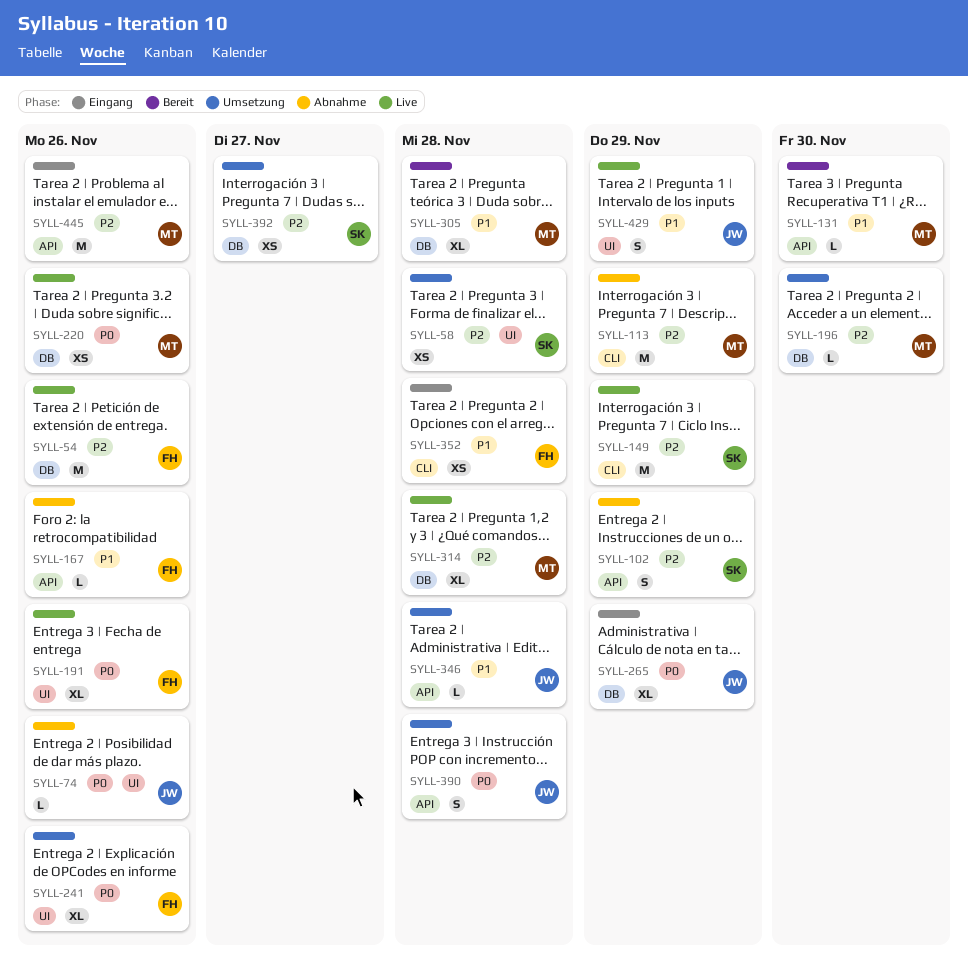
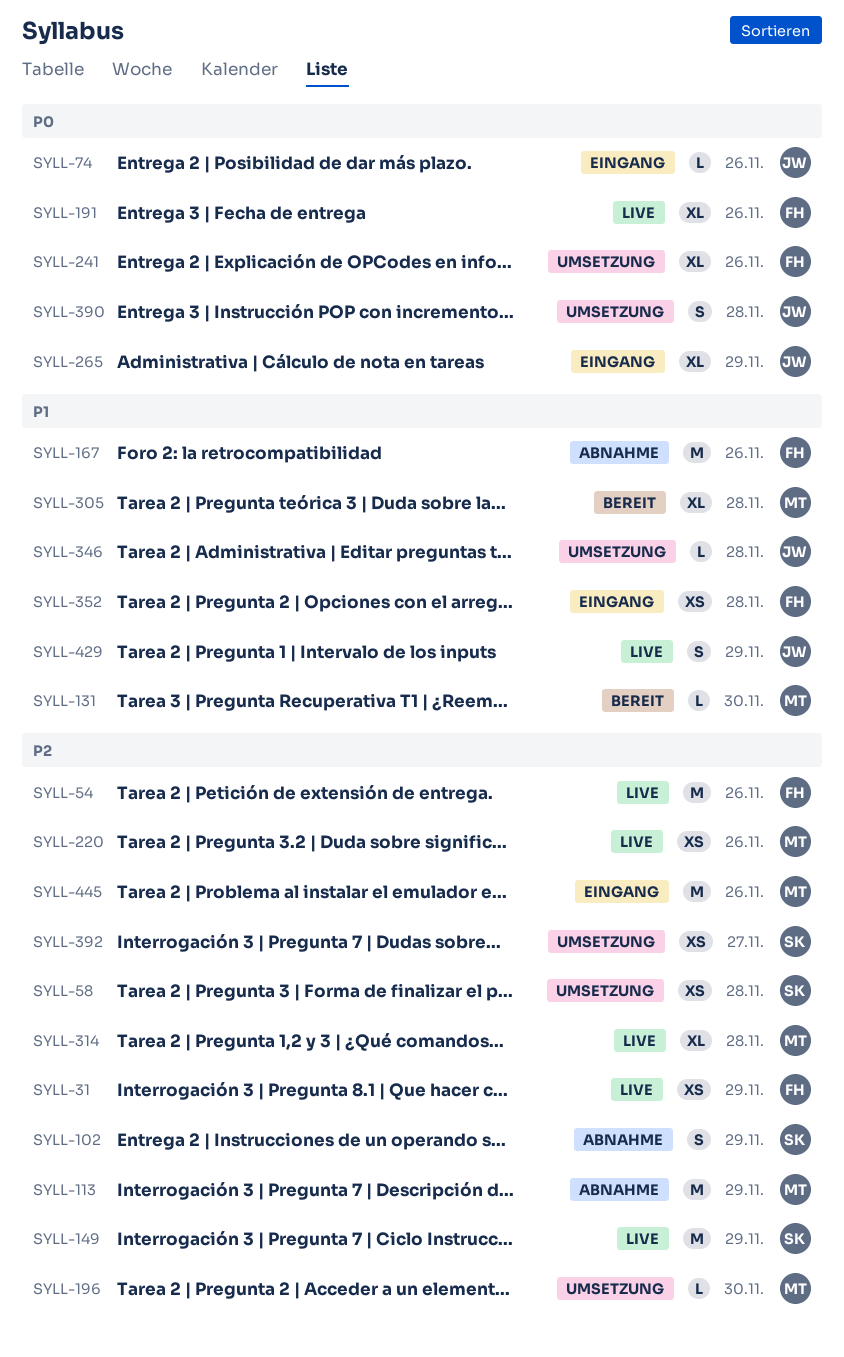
SYLL-31: none -> present
SYLL-74, status: Abnahme -> Eingang
SYLL-167, estimate: L -> M
SYLL-220, priority: P0 -> P2

